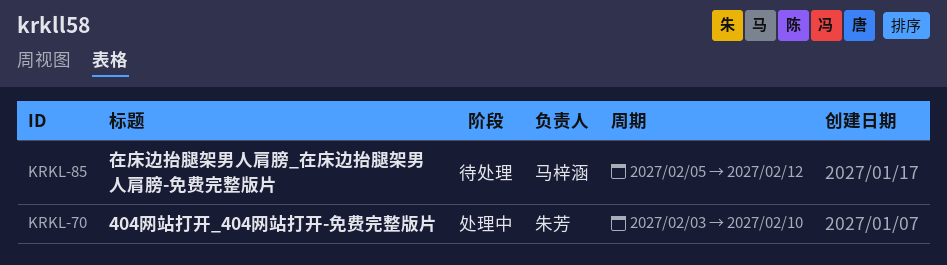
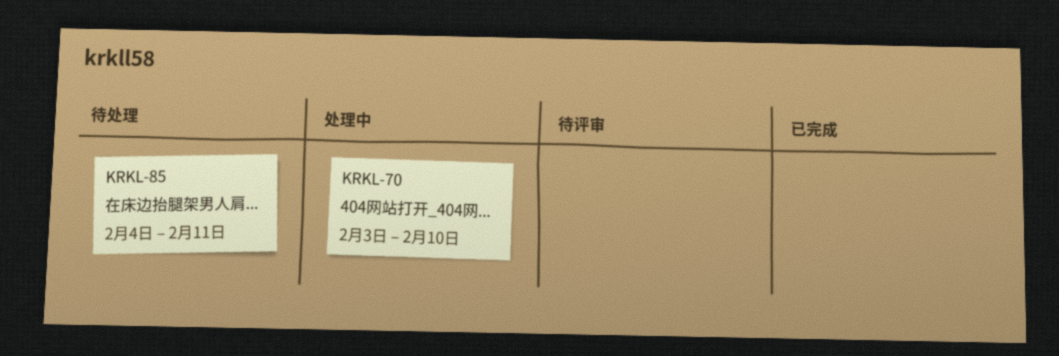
KRKL-85, start: Feb 5 -> Feb 4
KRKL-85, due: Feb 12 -> Feb 11

